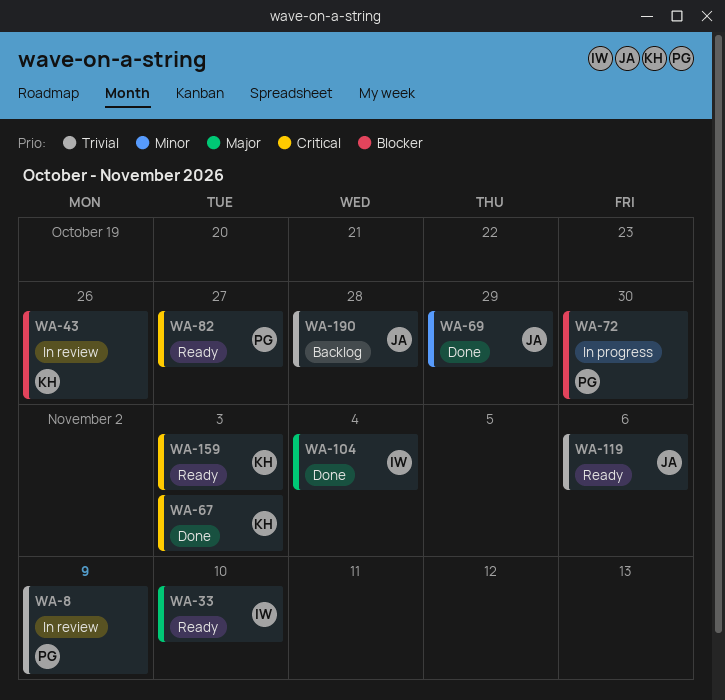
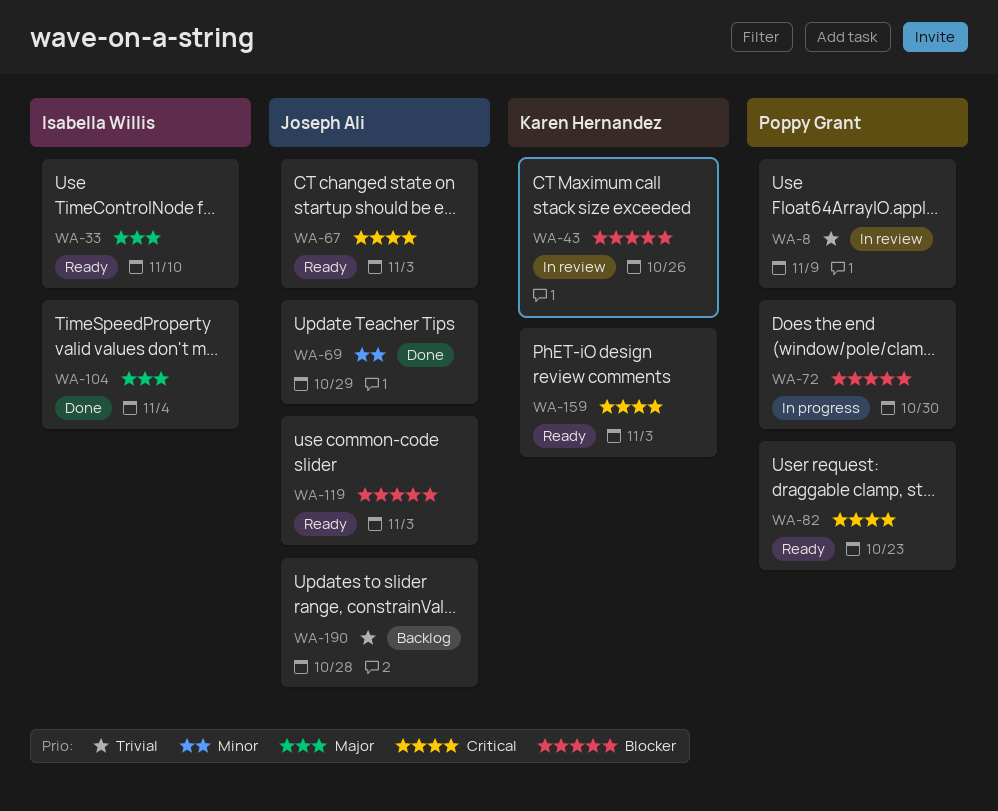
WA-67, status: Done -> Ready
WA-67, owner: Karen Hernandez -> Joseph Ali
WA-82, due: Oct 27 -> Oct 23
WA-119, priority: Trivial -> Blocker
WA-119, due: Nov 6 -> Nov 3

